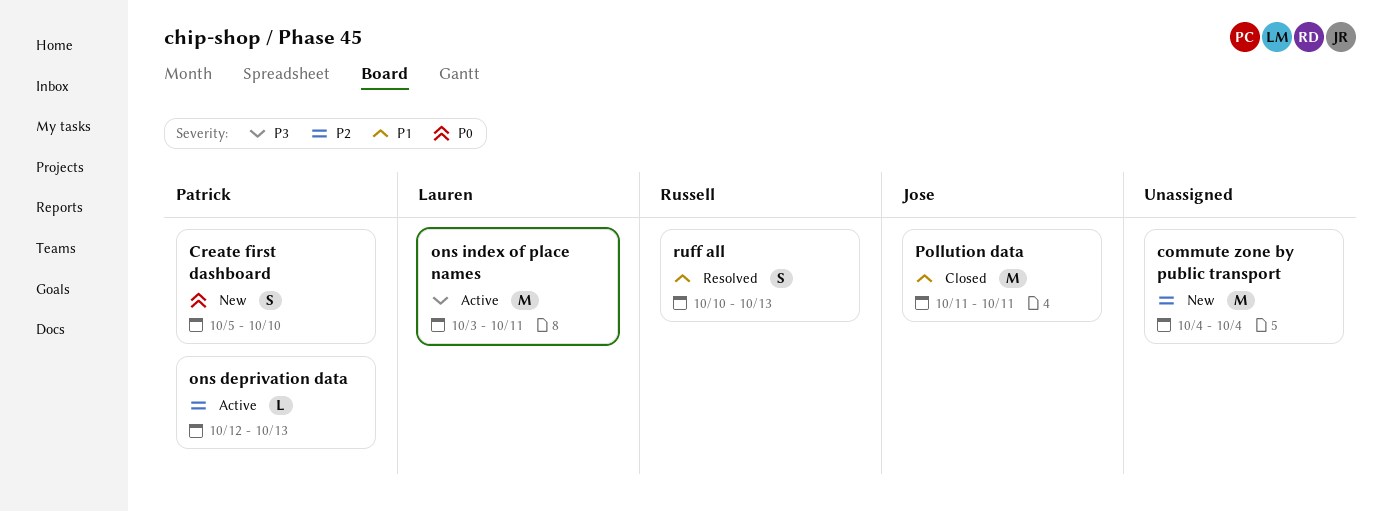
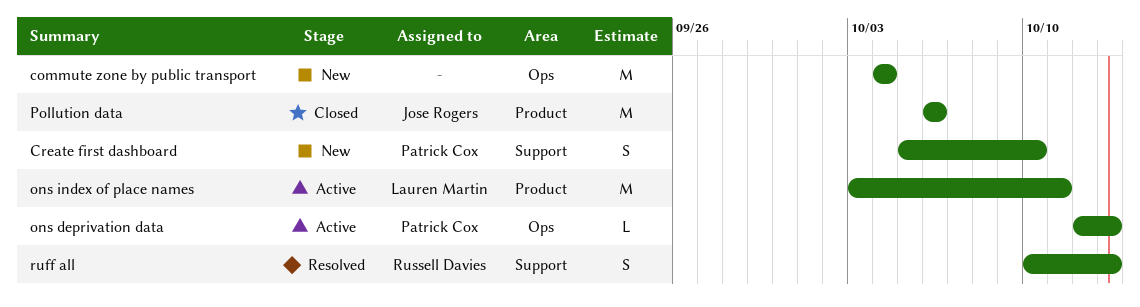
Pollution data, start: Oct 11 -> Oct 6
Pollution data, due: Oct 11 -> Oct 6

